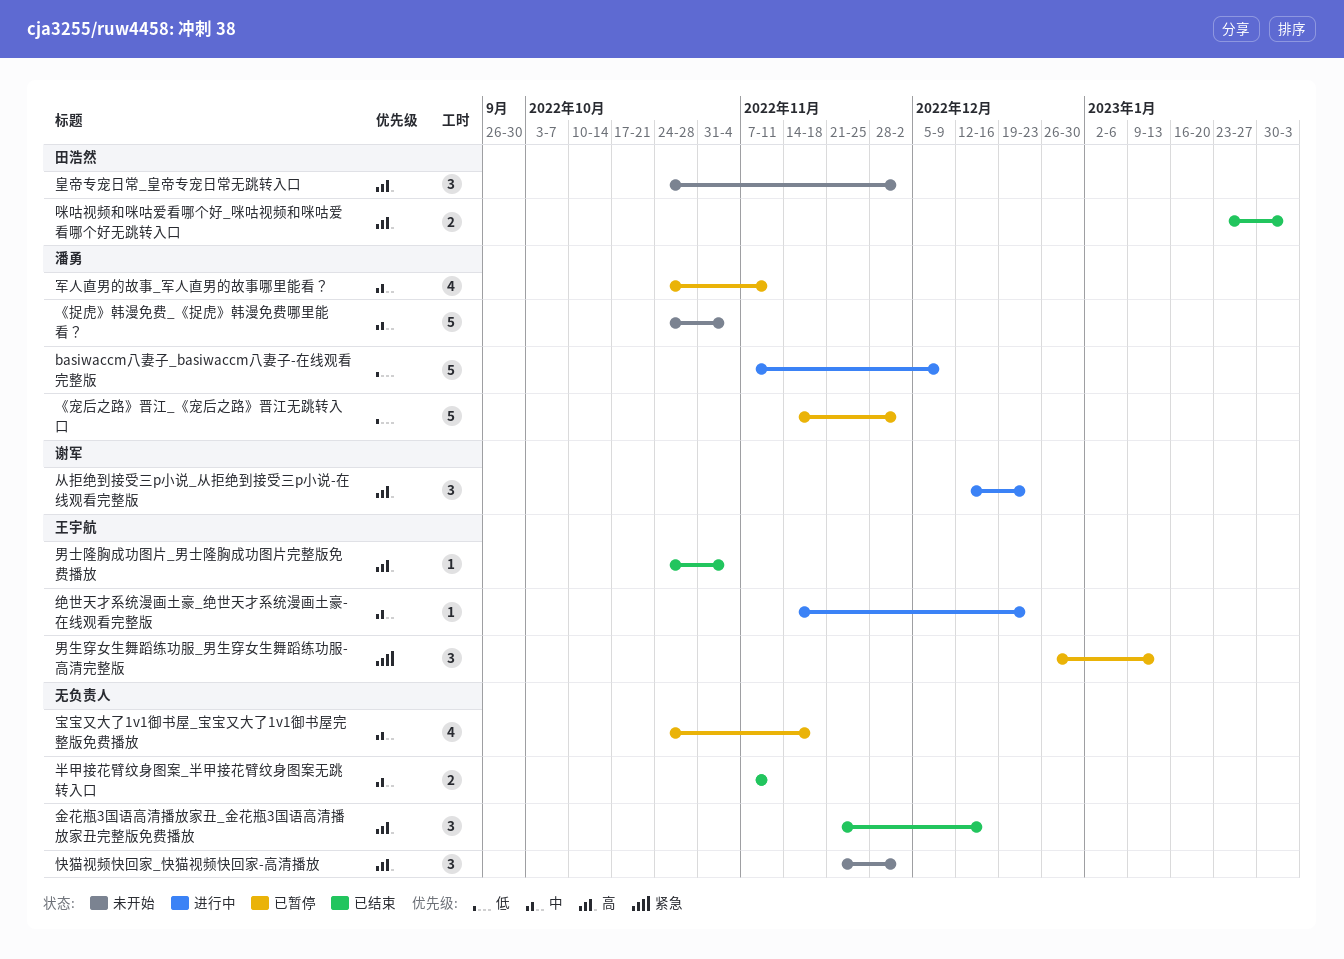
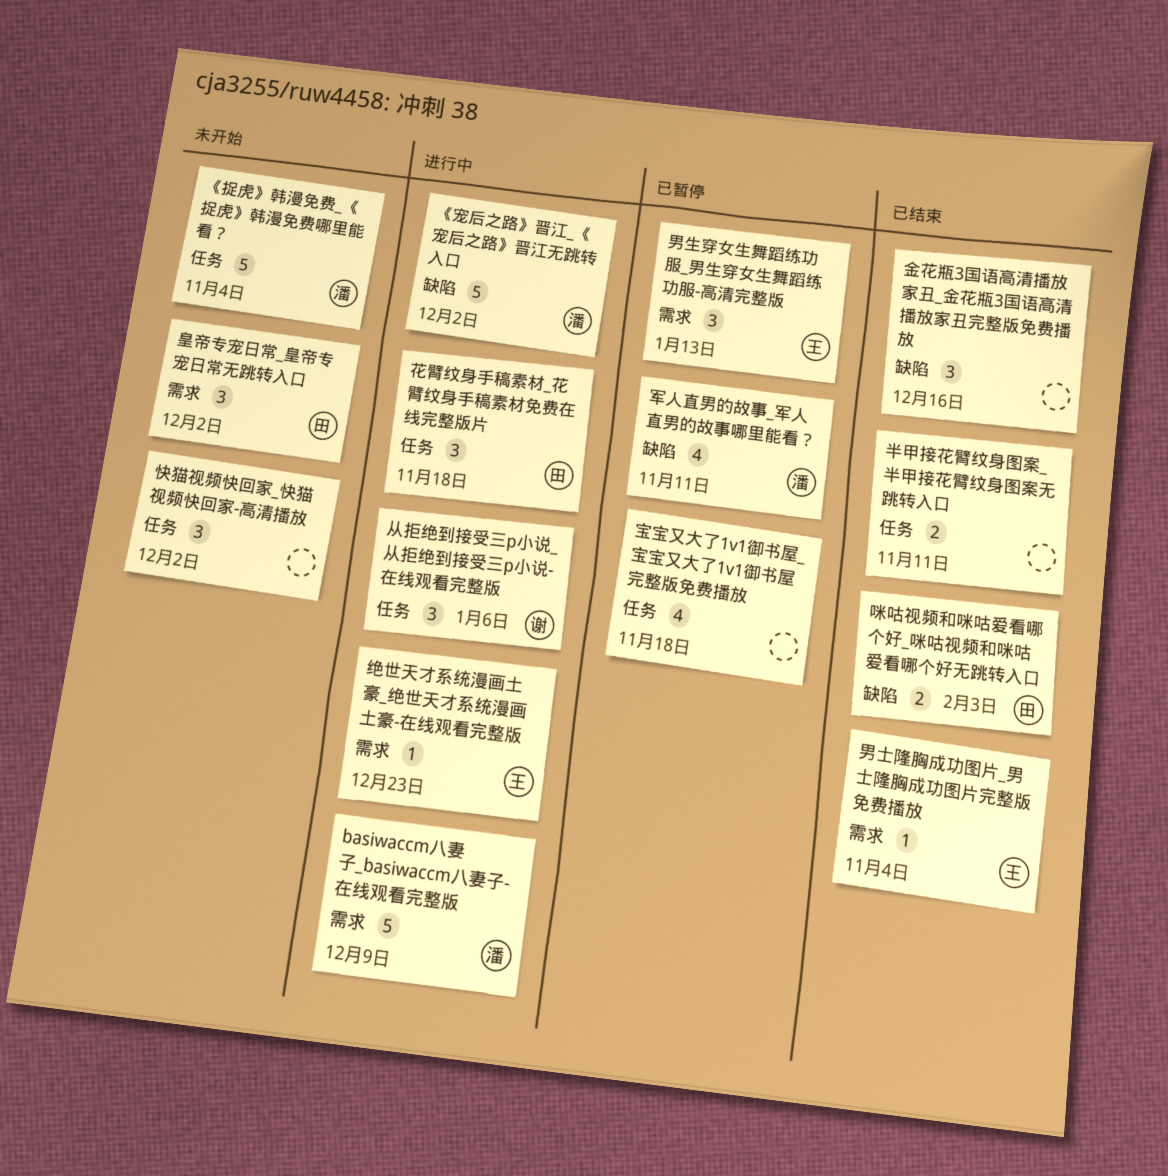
《宠后之路》晋江_《宠后之路》晋江无跳转入口, status: 已暂停 -> 进行中
从拒绝到接受三p小说_从拒绝到接受三p小说-在线观看完整版, due: Dec 23 -> Jan 6
花臂纹身手稿素材_花臂纹身手稿素材免费在线完整版片: none -> present

